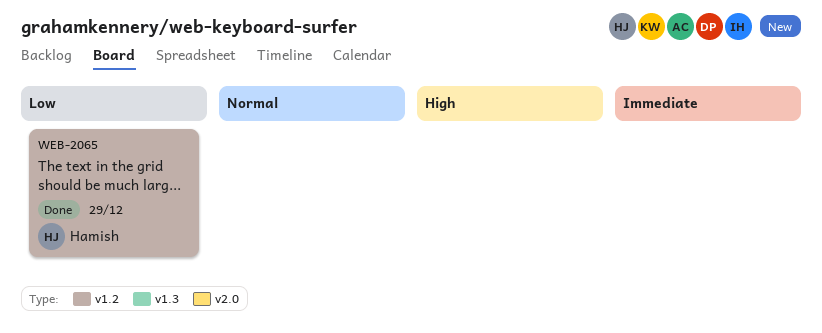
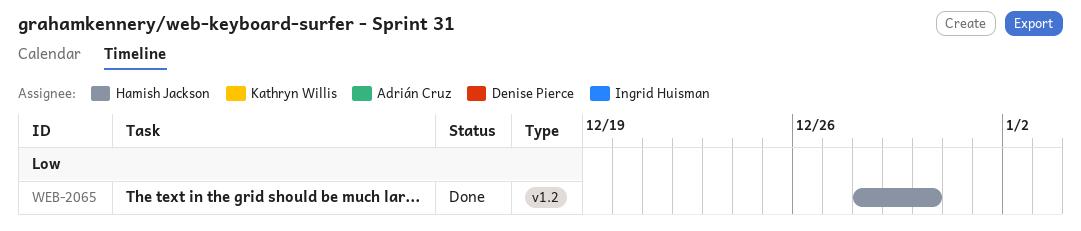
WEB-2065, due: Dec 29 -> Dec 30

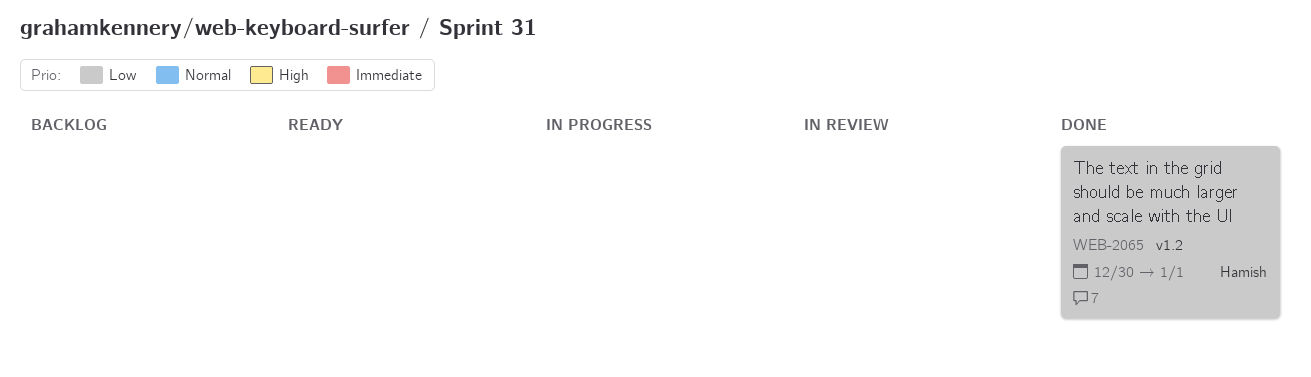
WEB-2065, start: Dec 28 -> Dec 30
WEB-2065, due: Dec 30 -> Jan 1

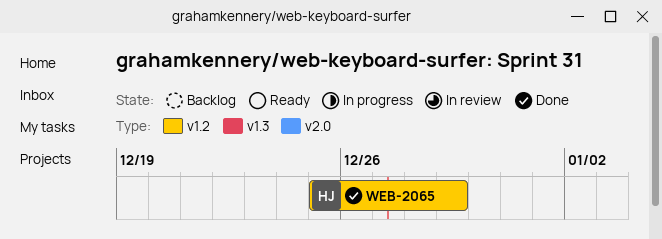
WEB-2065, start: Dec 30 -> Dec 25
WEB-2065, due: Jan 1 -> Dec 29

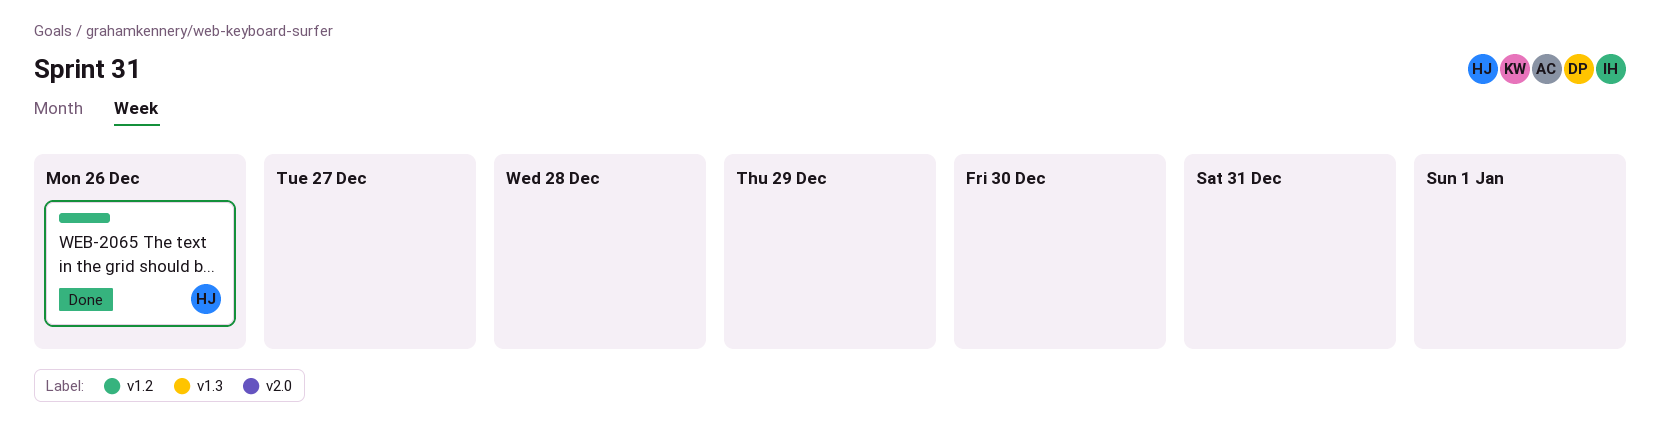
WEB-2065, due: Dec 29 -> Dec 26

